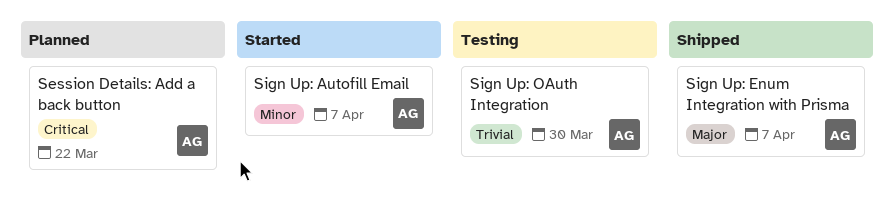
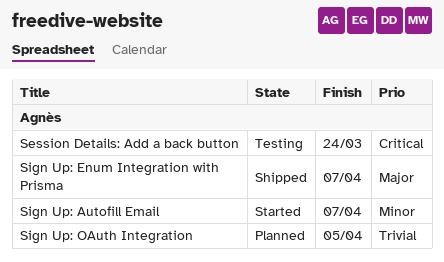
Session Details: Add a back button, status: Planned -> Testing
Session Details: Add a back button, due: Mar 22 -> Mar 24
Sign Up: OAuth Integration, status: Testing -> Planned
Sign Up: OAuth Integration, due: Mar 30 -> Apr 5

